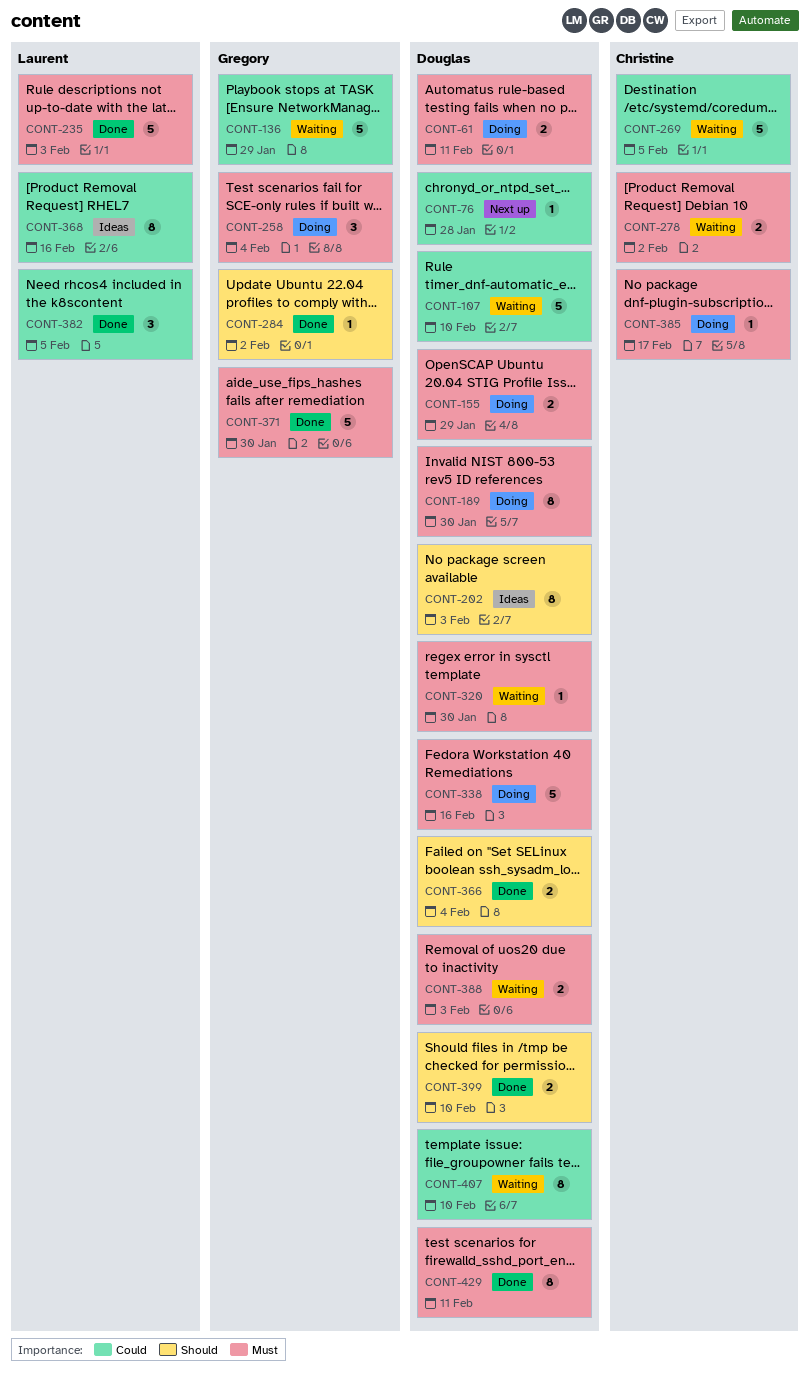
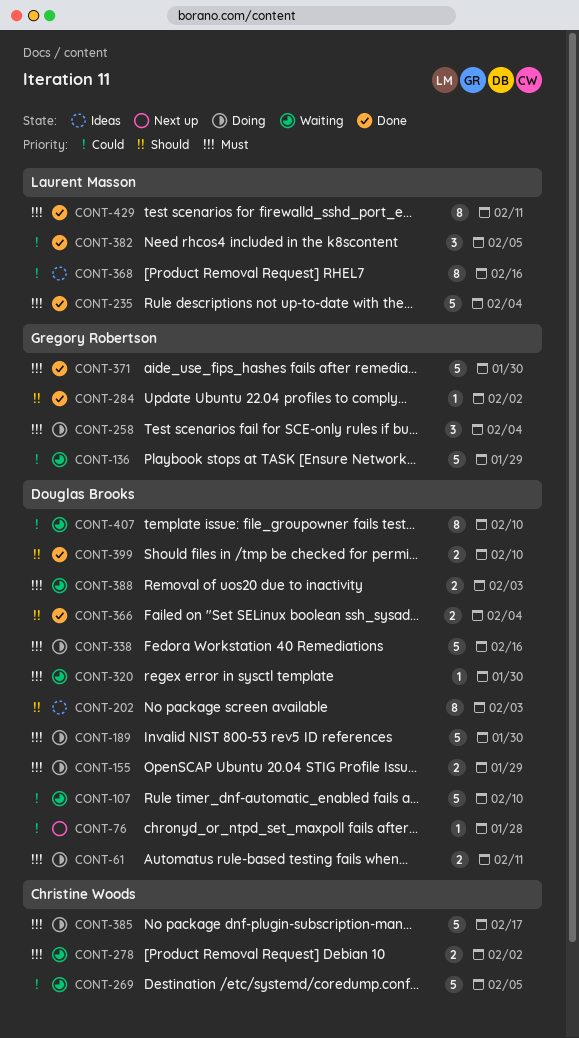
CONT-189, estimate: 8 -> 5
CONT-235, due: Feb 3 -> Feb 4
CONT-385, estimate: 1 -> 5
CONT-429, owner: Douglas Brooks -> Laurent Masson

